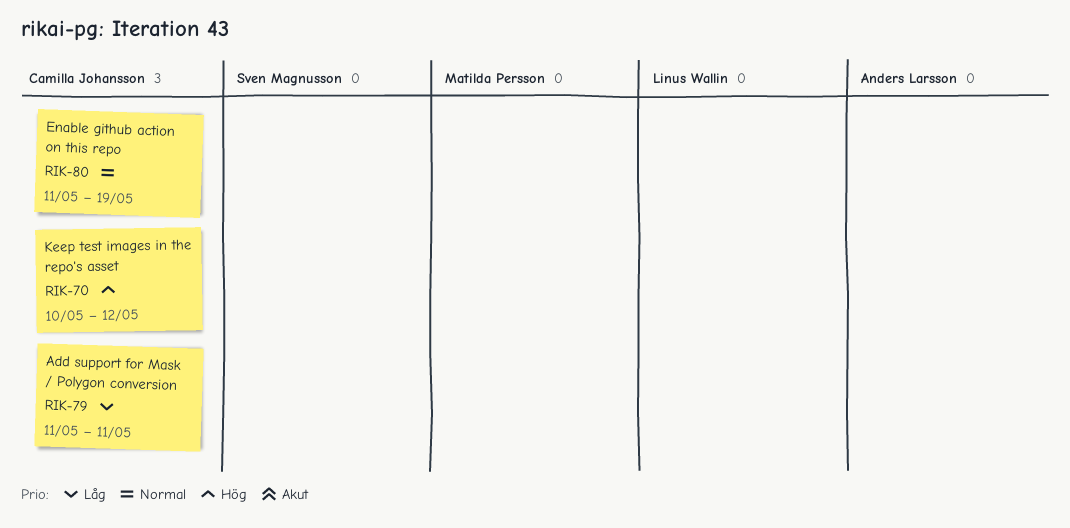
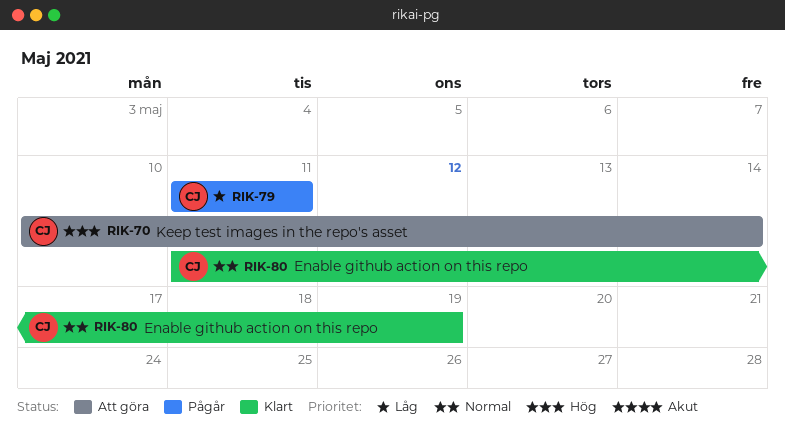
RIK-70, due: May 12 -> May 14

